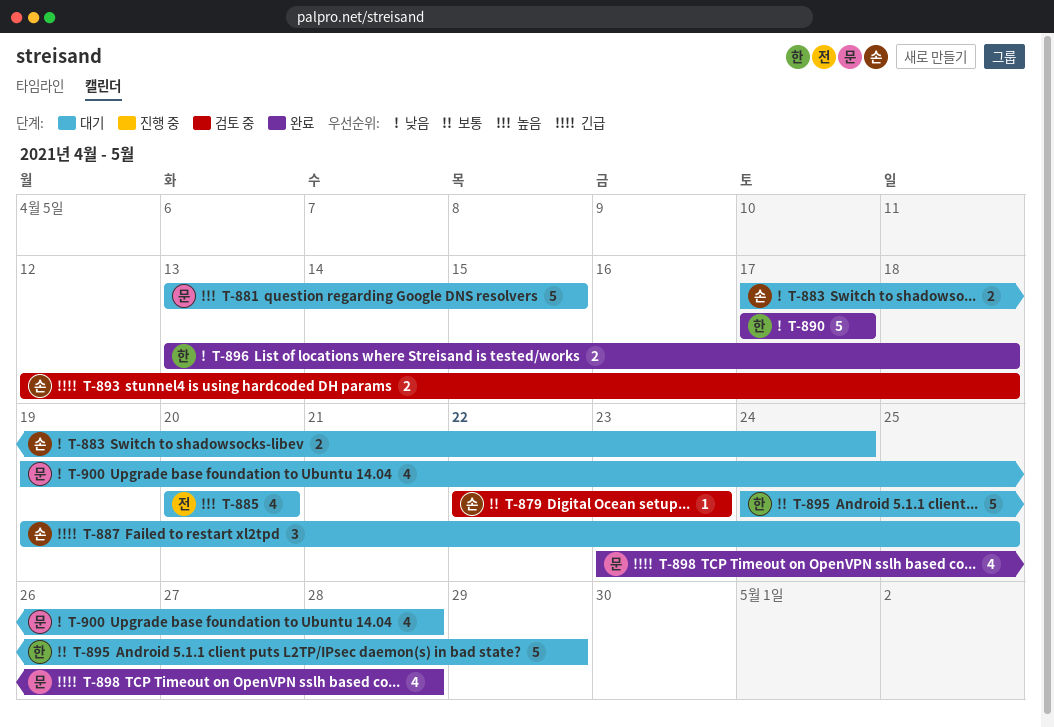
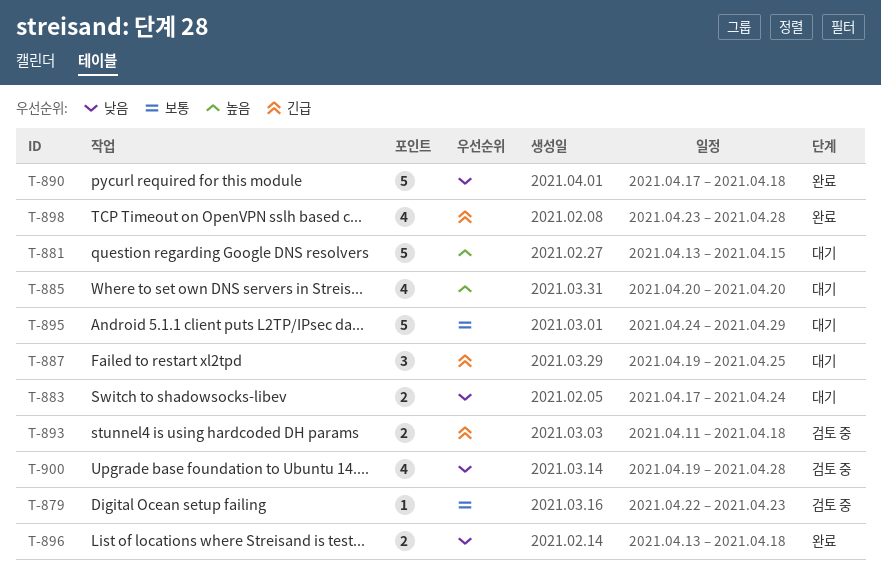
T-890, due: Apr 17 -> Apr 18
T-893, start: Apr 12 -> Apr 11
T-900, status: 대기 -> 검토 중

